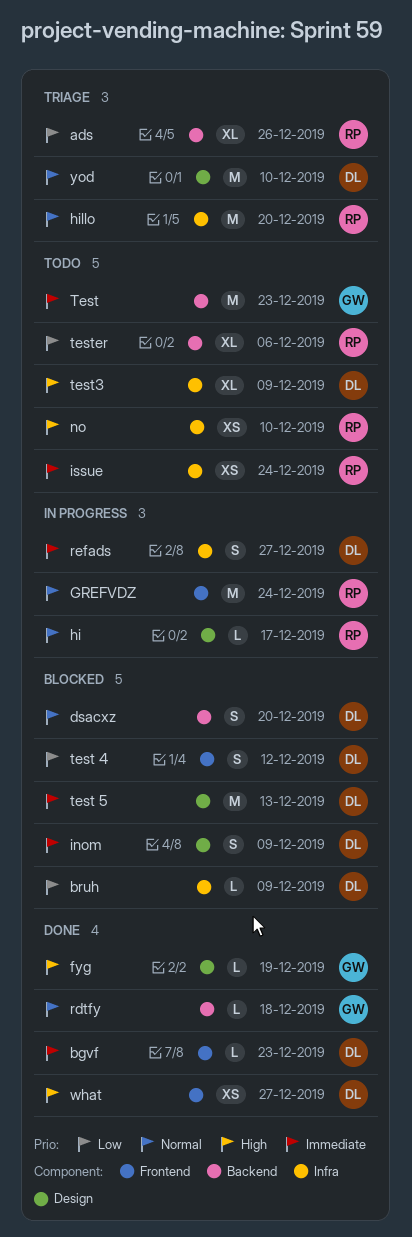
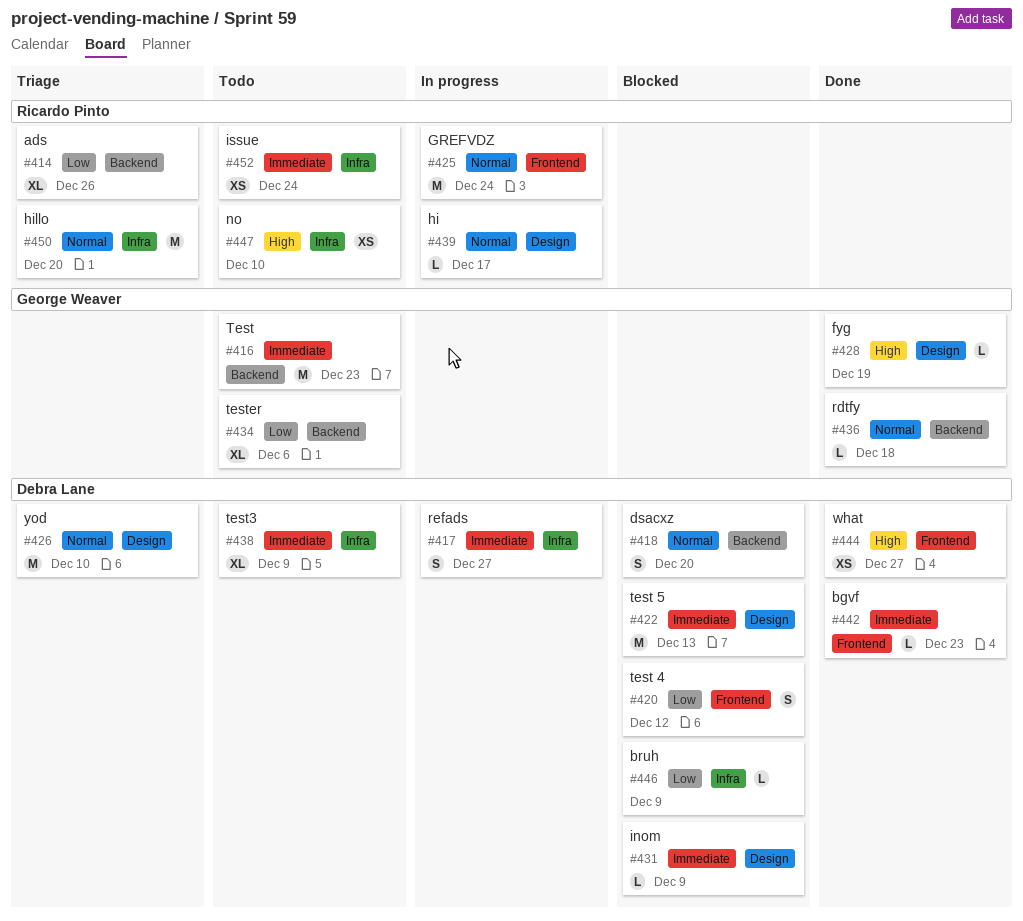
inom, estimate: S -> L
test3, priority: High -> Immediate
tester, owner: Ricardo Pinto -> George Weaver

